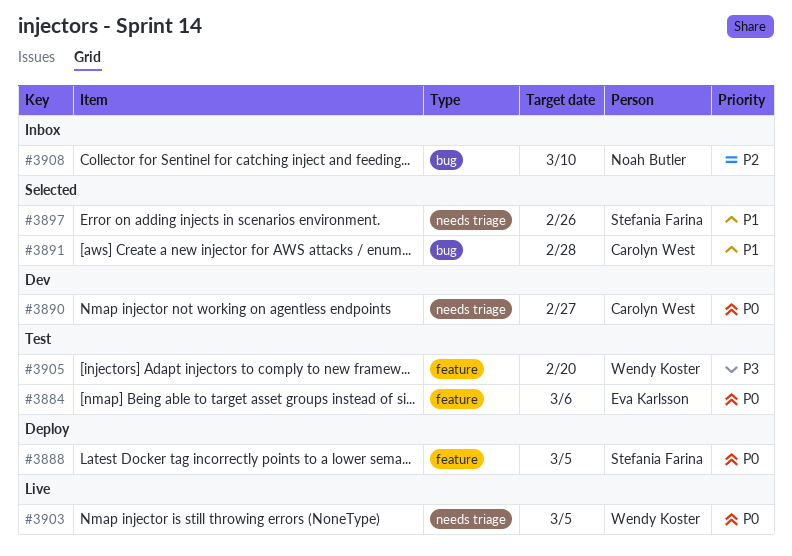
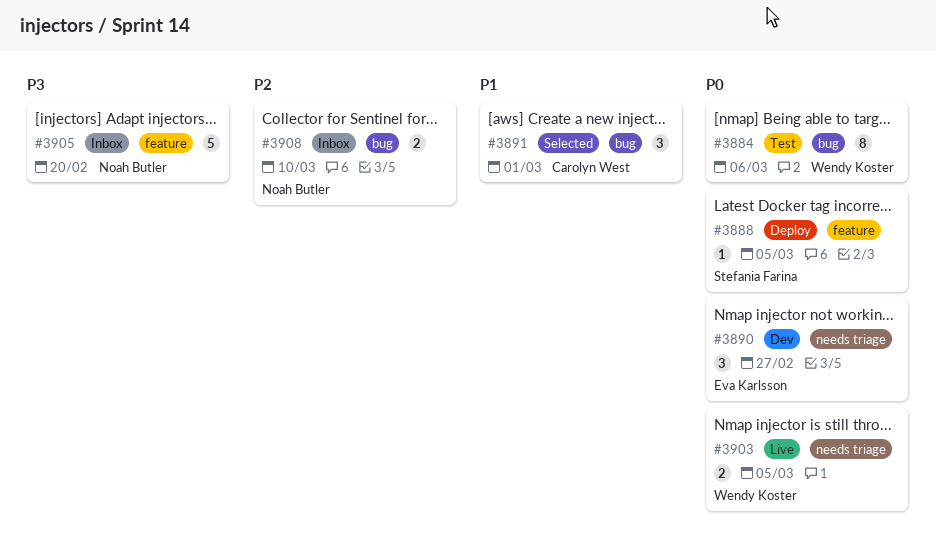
#3884, owner: Eva Karlsson -> Wendy Koster
#3884, label: feature -> bug
#3890, owner: Carolyn West -> Eva Karlsson
#3891, due: Feb 28 -> Mar 1
#3897: present -> none
#3905, status: Test -> Inbox
#3905, owner: Wendy Koster -> Noah Butler

